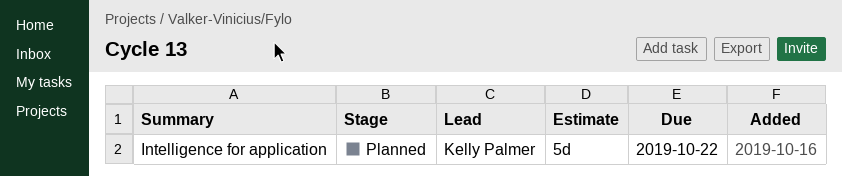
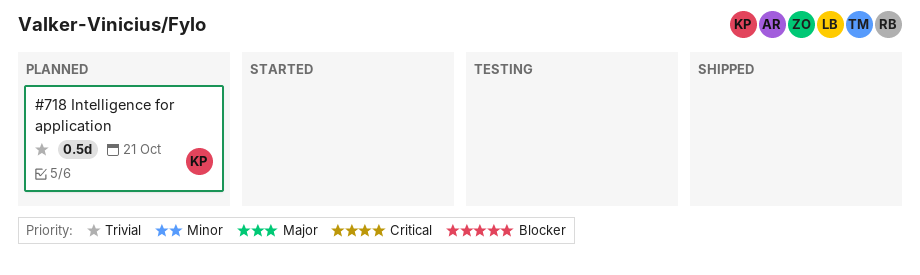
Intelligence for application, estimate: 5d -> 0.5d
Intelligence for application, due: Oct 22 -> Oct 21

